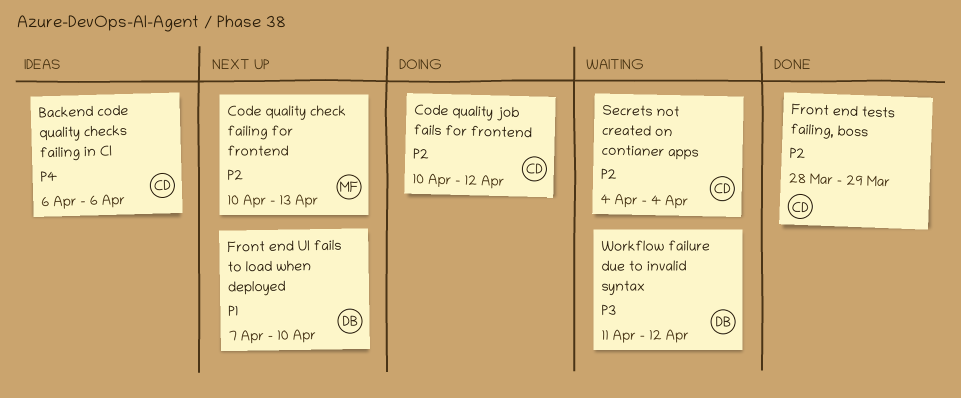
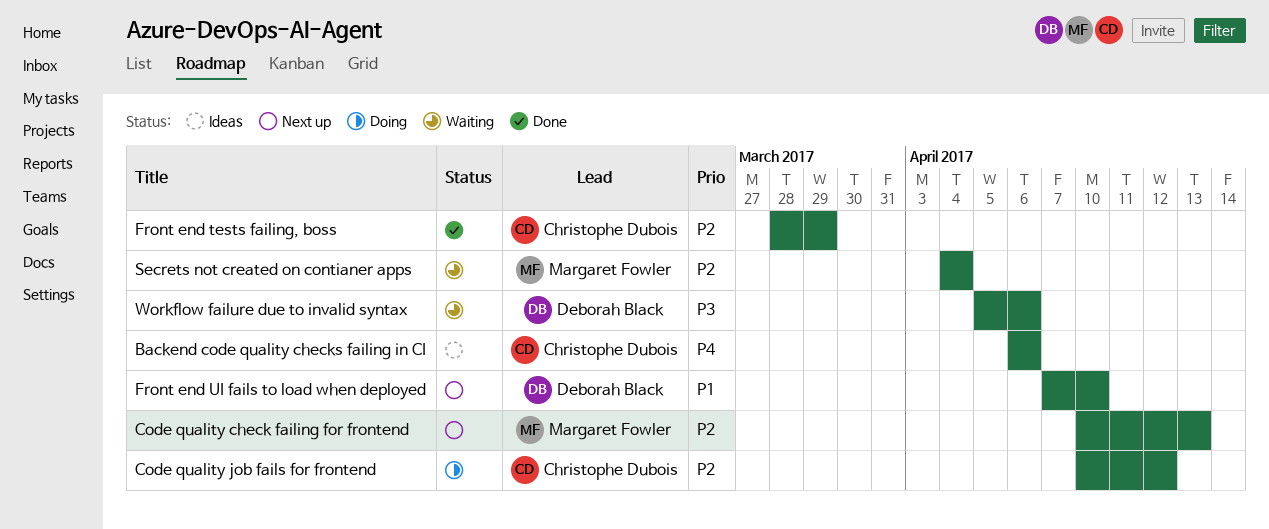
Secrets not created on contianer apps, owner: Christophe Dubois -> Margaret Fowler
Workflow failure due to invalid syntax, start: Apr 11 -> Apr 5
Workflow failure due to invalid syntax, due: Apr 12 -> Apr 6

